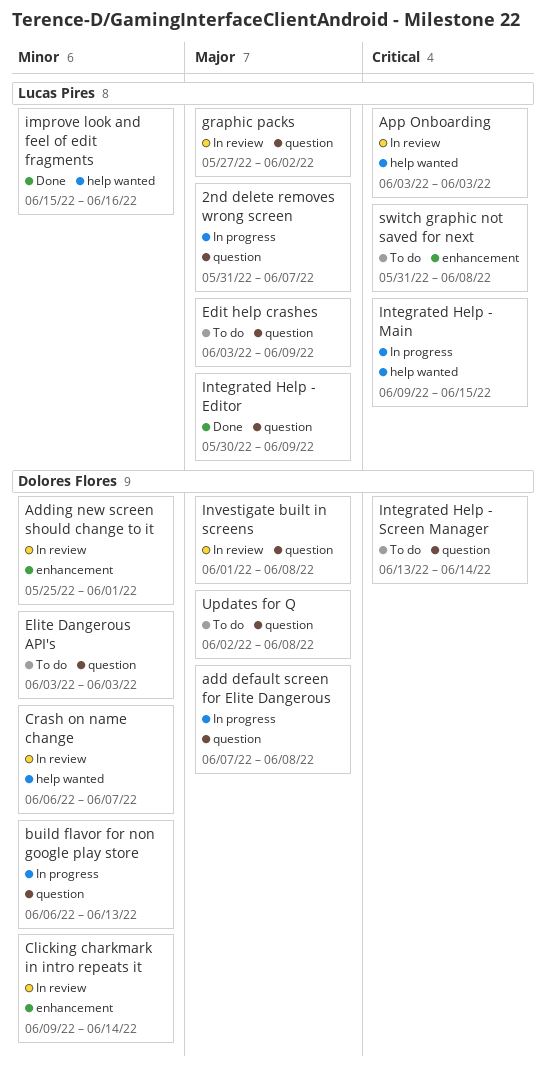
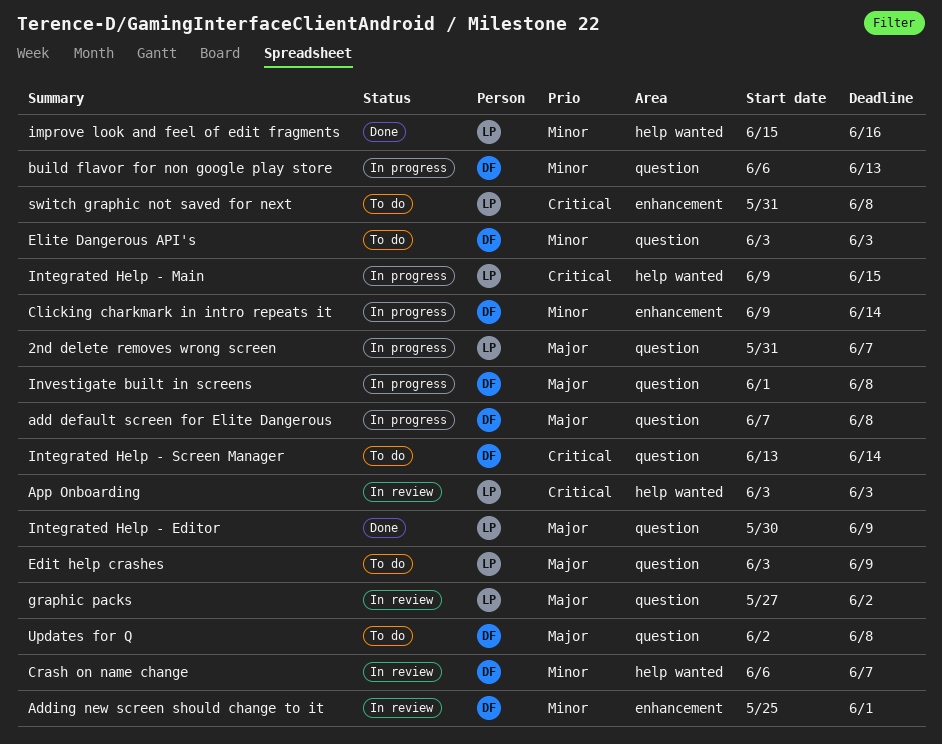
Clicking charkmark in intro repeats it, status: In review -> In progress
Investigate built in screens, status: In review -> In progress

